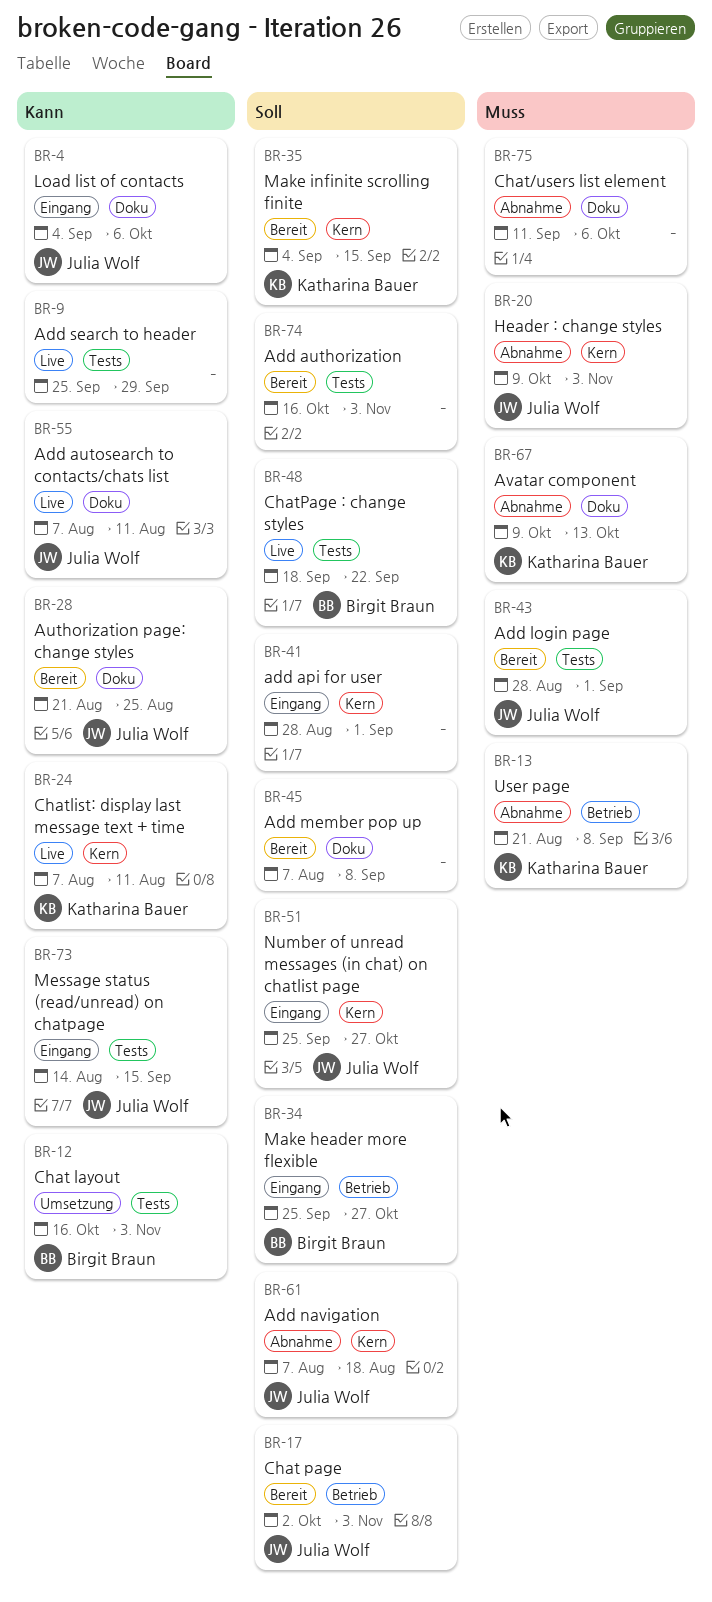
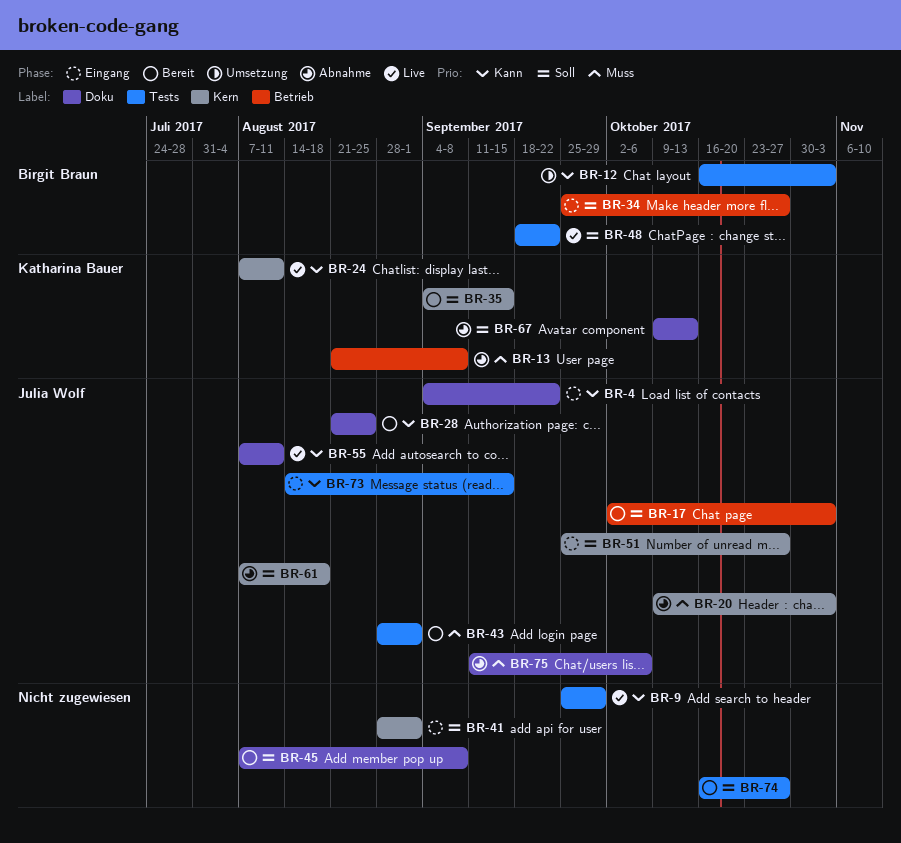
BR-4, due: Oct 6 -> Sep 22
BR-67, priority: Muss -> Soll
BR-74, due: Nov 3 -> Oct 27
BR-75, owner: none -> Julia Wolf

